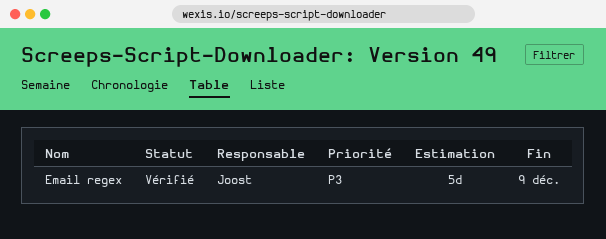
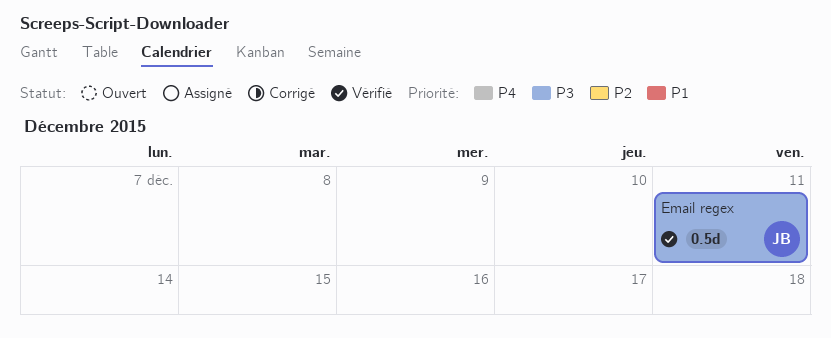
Email regex, estimate: 5d -> 0.5d
Email regex, due: Dec 9 -> Dec 11

